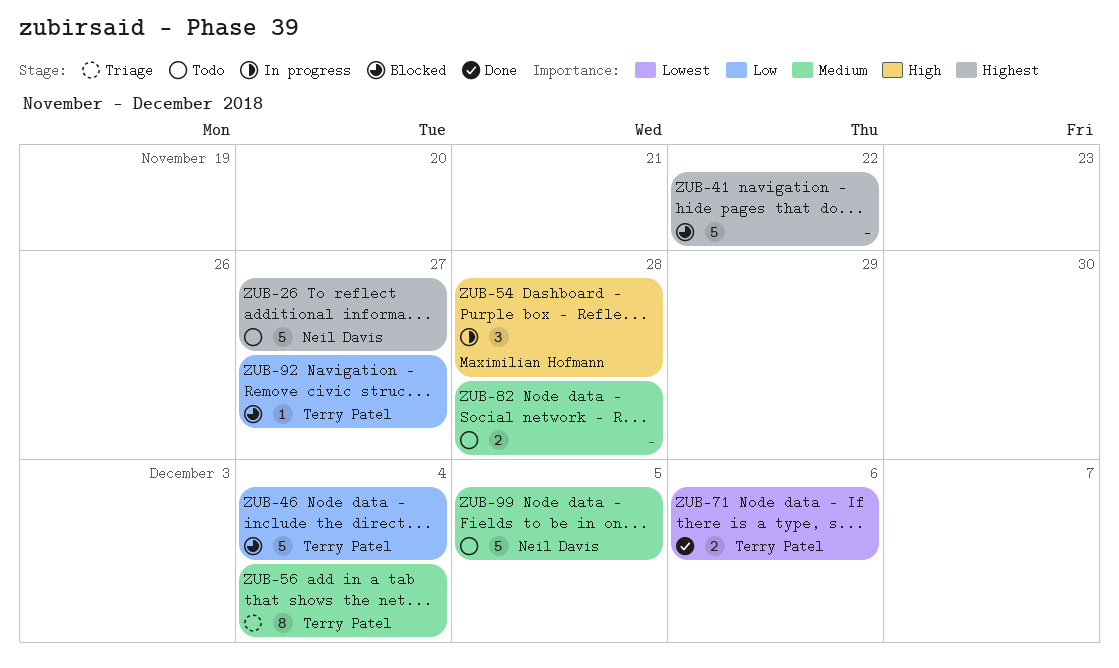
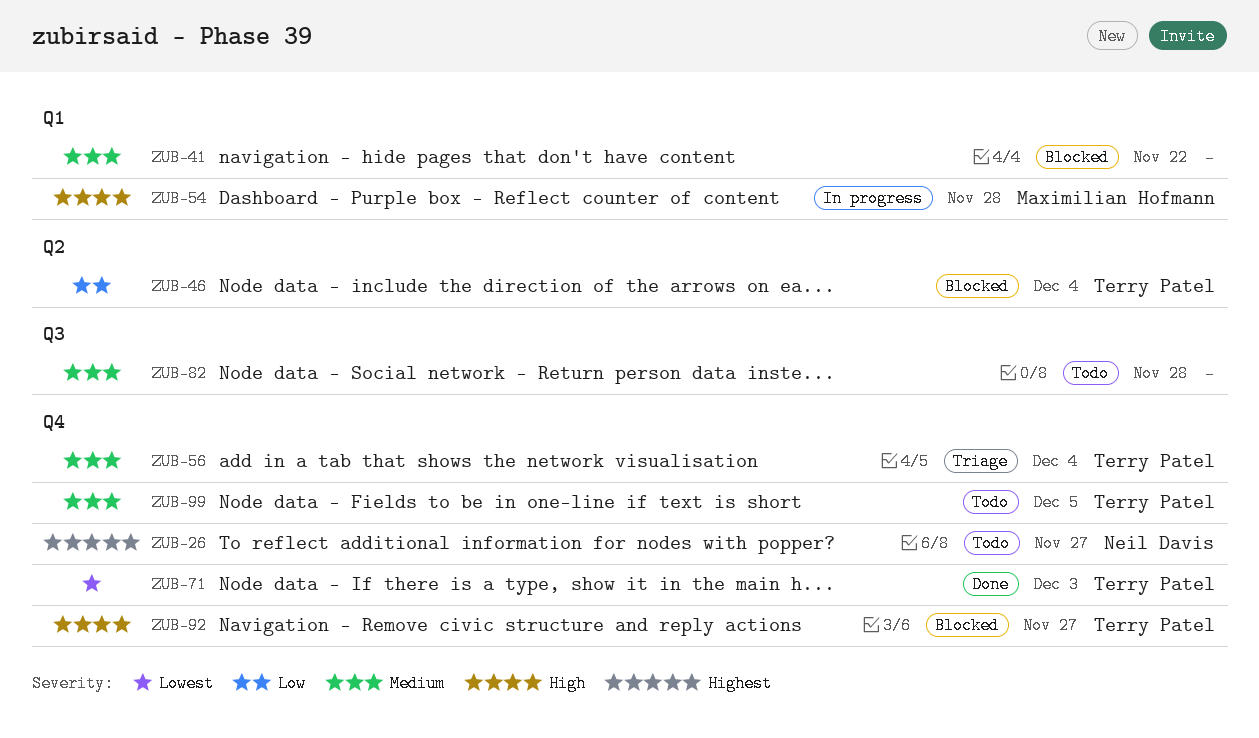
ZUB-41, priority: Highest -> Medium
ZUB-71, due: Dec 6 -> Dec 3
ZUB-92, priority: Low -> High
ZUB-99, owner: Neil Davis -> Terry Patel

